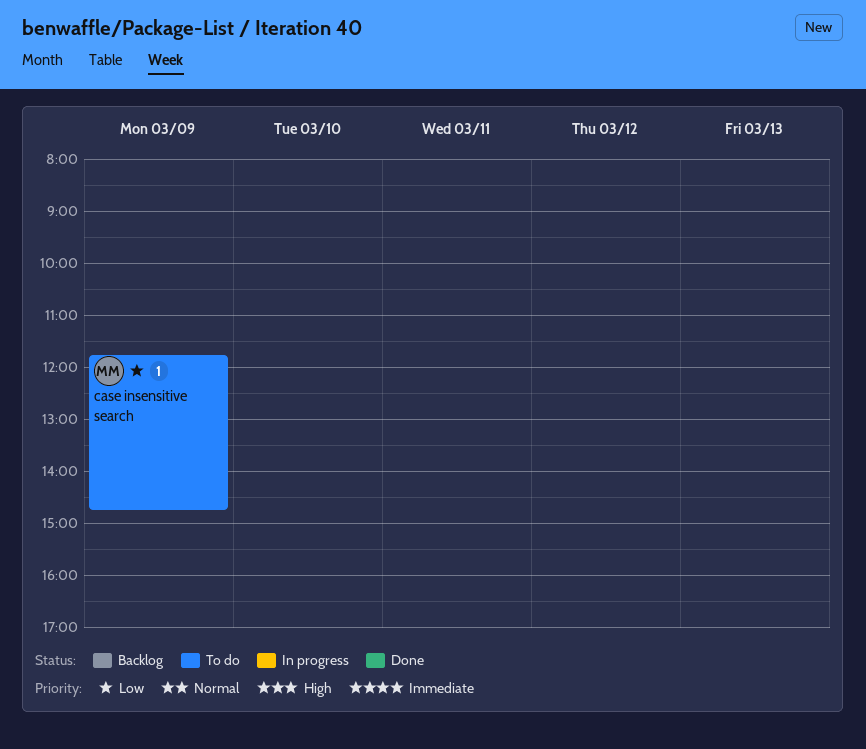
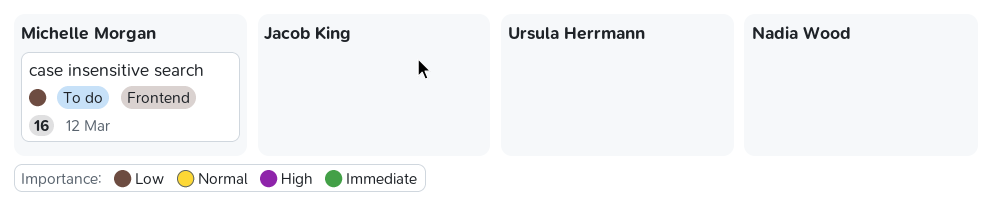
case insensitive search, estimate: 1 -> 16
case insensitive search, day: Mar 9 -> Mar 12

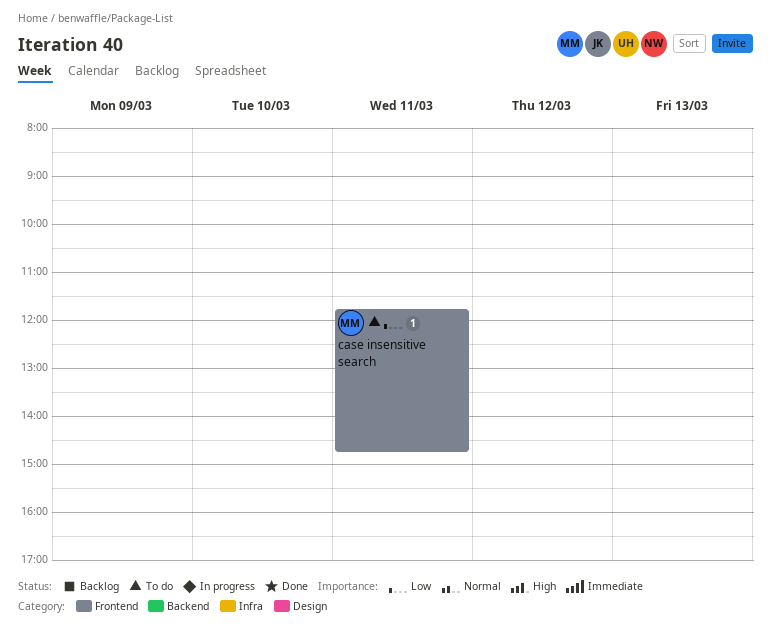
case insensitive search, estimate: 16 -> 1
case insensitive search, day: Mar 12 -> Mar 11

